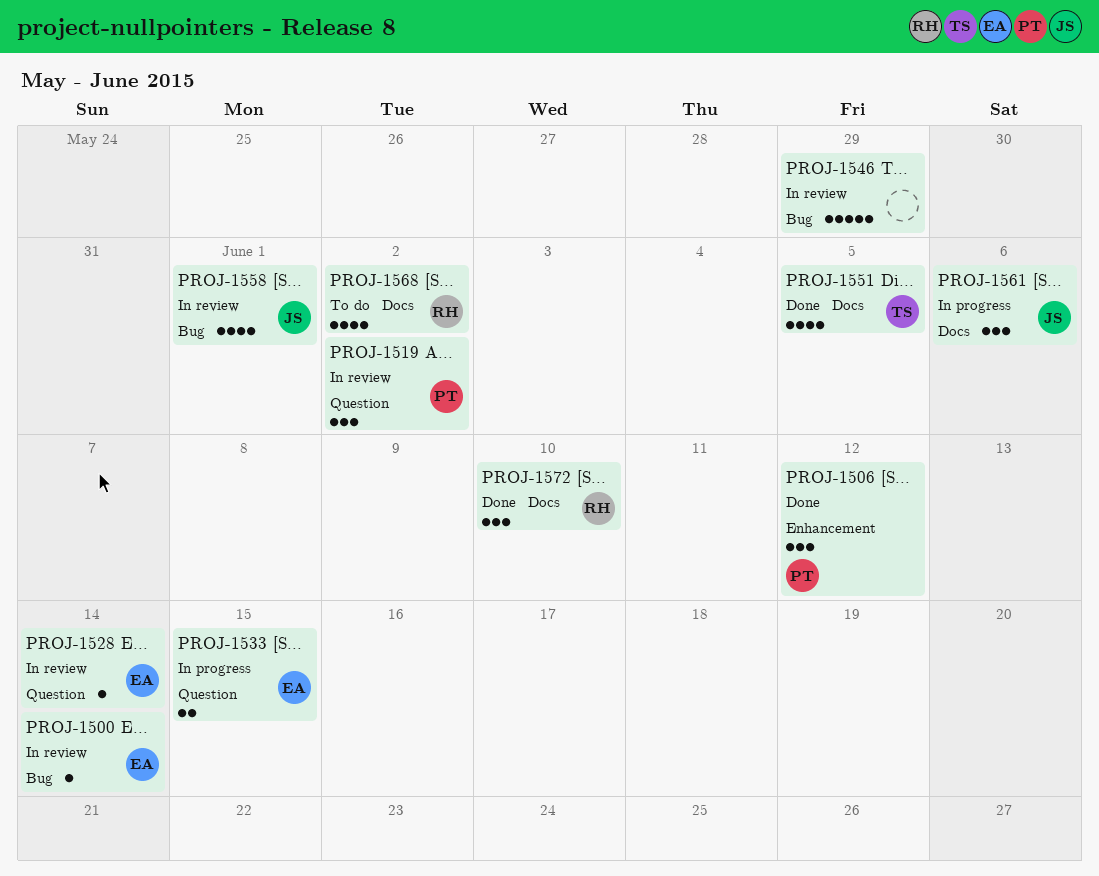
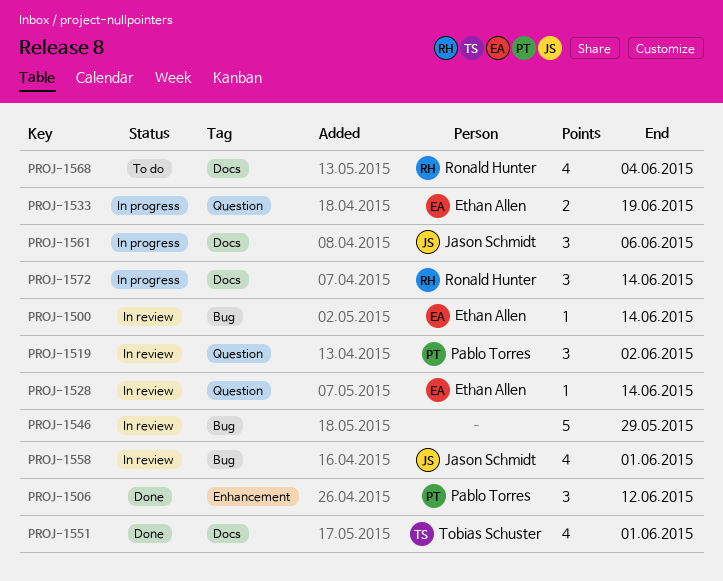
PROJ-1533, due: Jun 15 -> Jun 19
PROJ-1551, due: Jun 5 -> Jun 1
PROJ-1568, due: Jun 2 -> Jun 4
PROJ-1572, status: Done -> In progress
PROJ-1572, due: Jun 10 -> Jun 14

